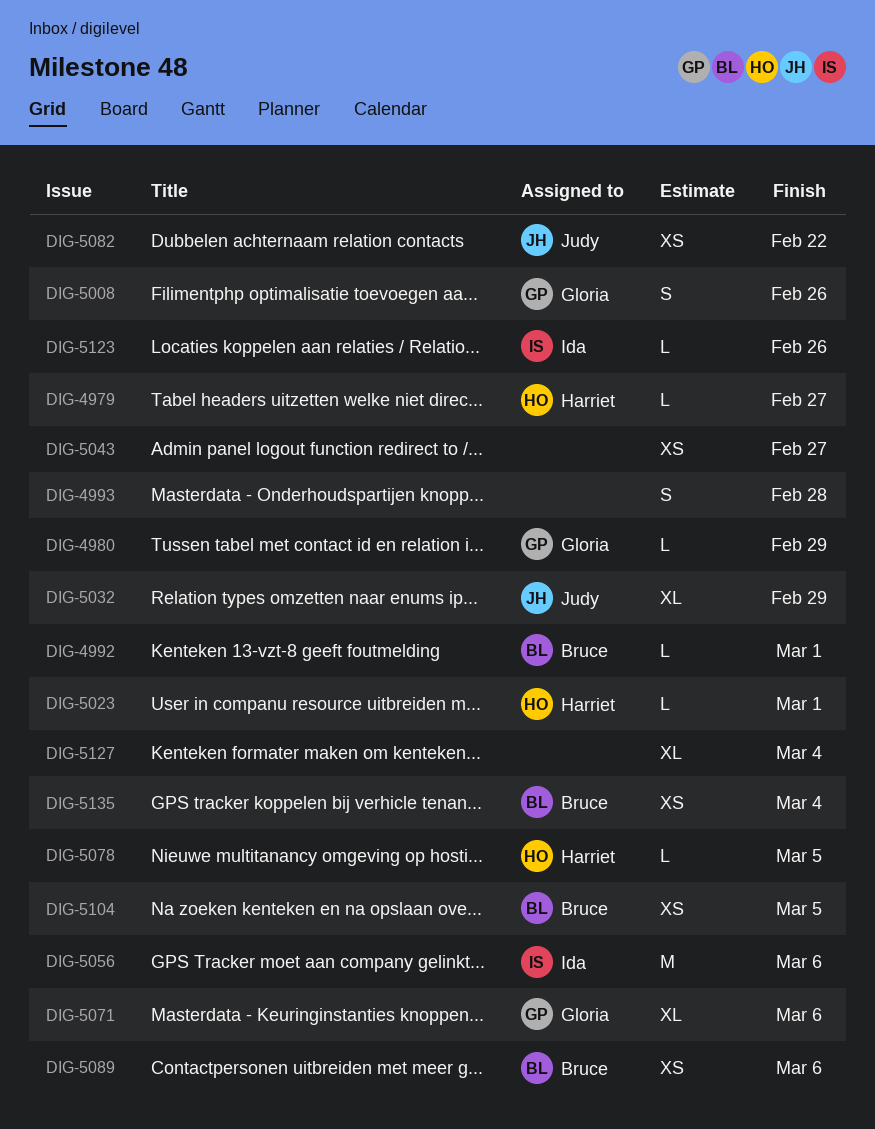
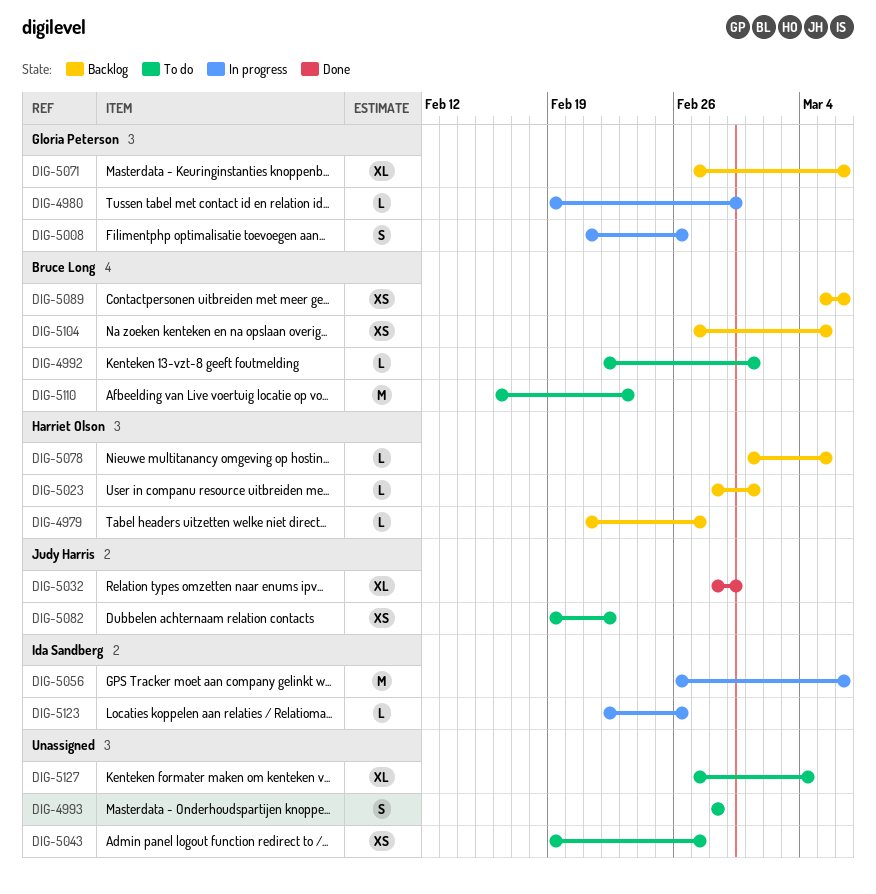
DIG-5110: none -> present
DIG-5135: present -> none

